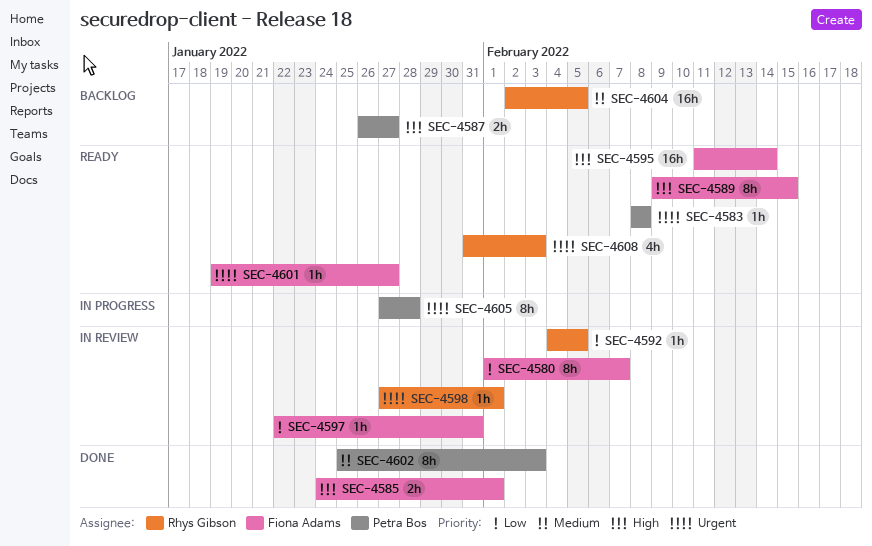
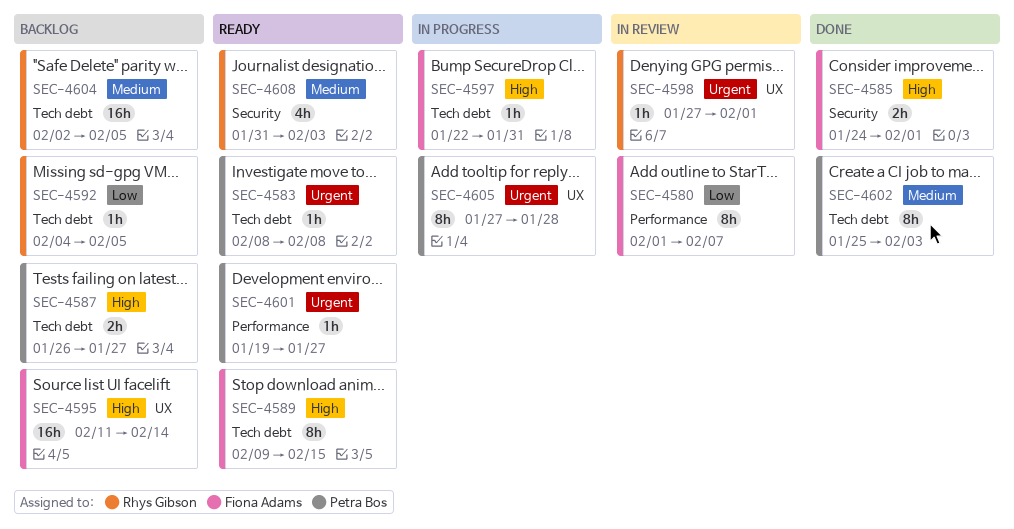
SEC-4592, status: In review -> Backlog
SEC-4595, status: Ready -> Backlog
SEC-4597, status: In review -> In progress
SEC-4597, priority: Low -> High
SEC-4601, owner: Fiona Adams -> Petra Bos
SEC-4608, priority: Urgent -> Medium

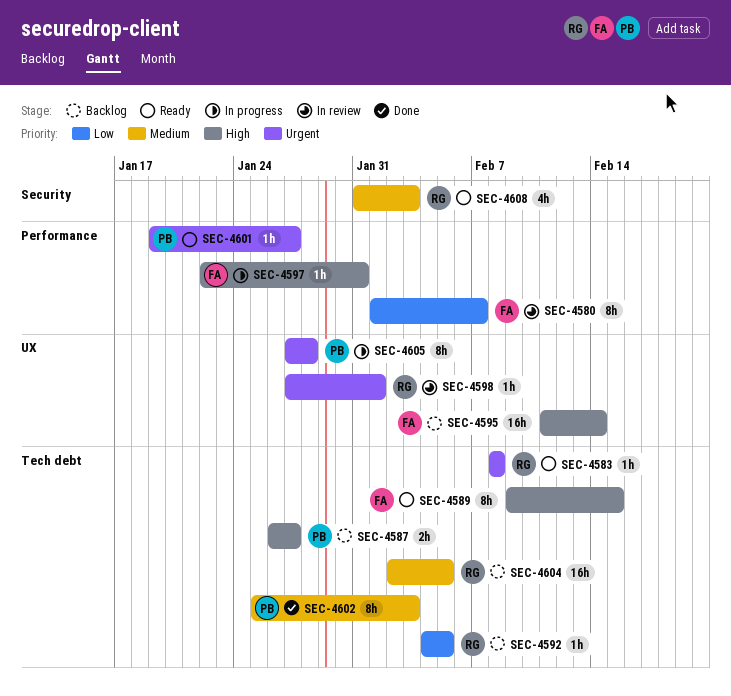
SEC-4583, owner: Petra Bos -> Rhys Gibson
SEC-4585: present -> none
SEC-4597, label: Tech debt -> Performance

